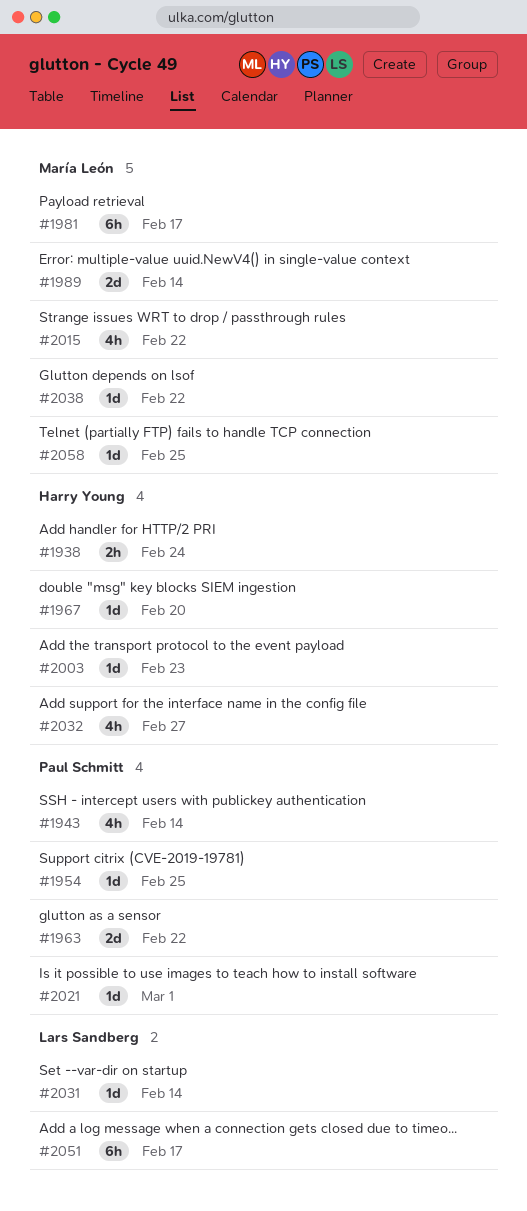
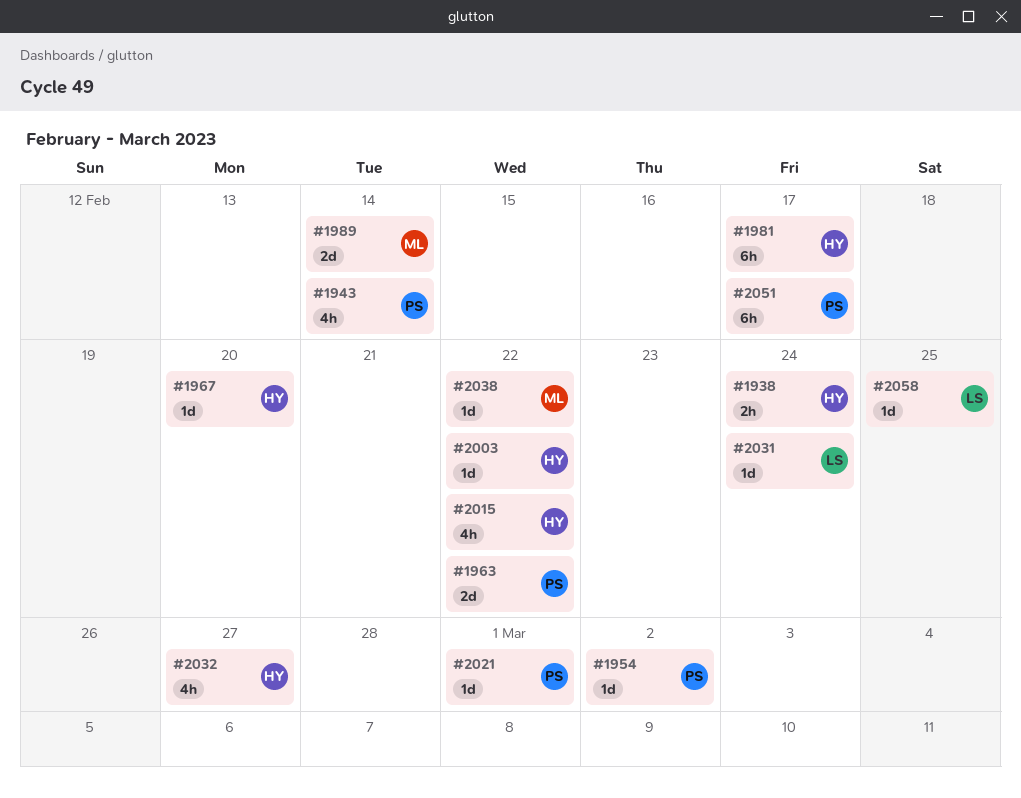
#1954, due: Feb 25 -> Mar 2
#1981, owner: María León -> Harry Young
#2003, due: Feb 23 -> Feb 22
#2015, owner: María León -> Harry Young
#2031, due: Feb 14 -> Feb 24
#2051, owner: Lars Sandberg -> Paul Schmitt
#2058, owner: María León -> Lars Sandberg

